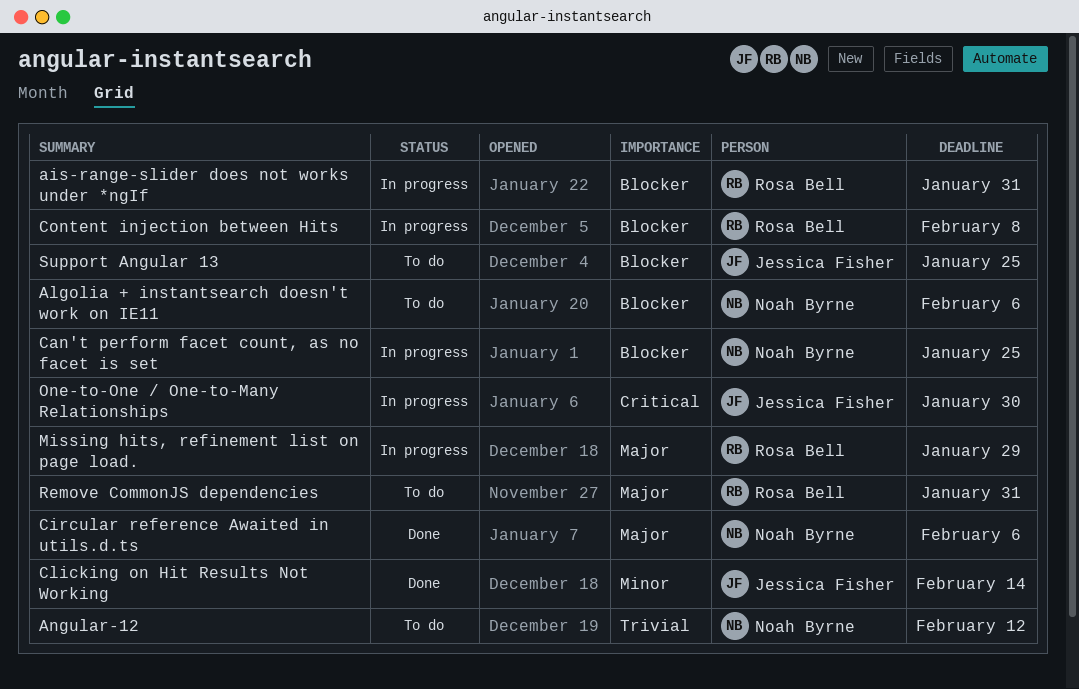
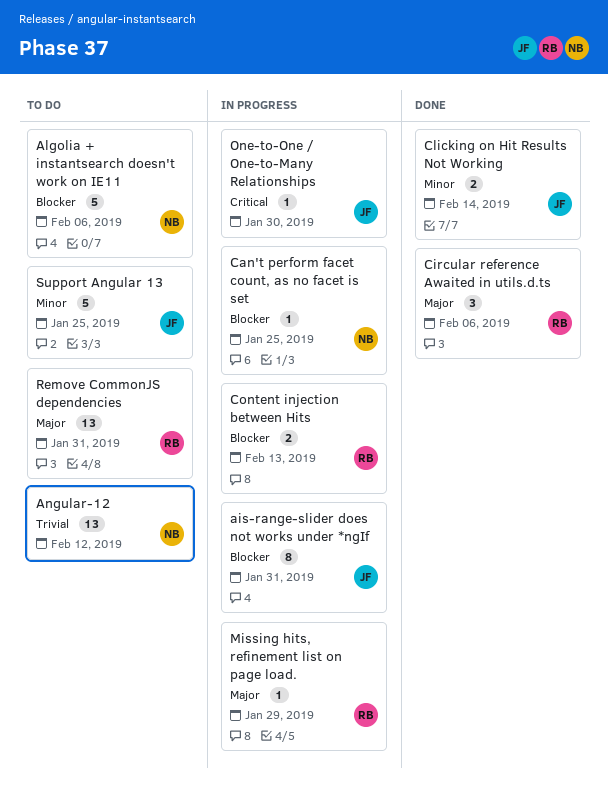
ais-range-slider does not works under *ngIf, owner: Rosa Bell -> Jessica Fisher
Circular reference Awaited in utils.d.ts, owner: Noah Byrne -> Rosa Bell
Content injection between Hits, due: Feb 8 -> Feb 13
Support Angular 13, priority: Blocker -> Minor

